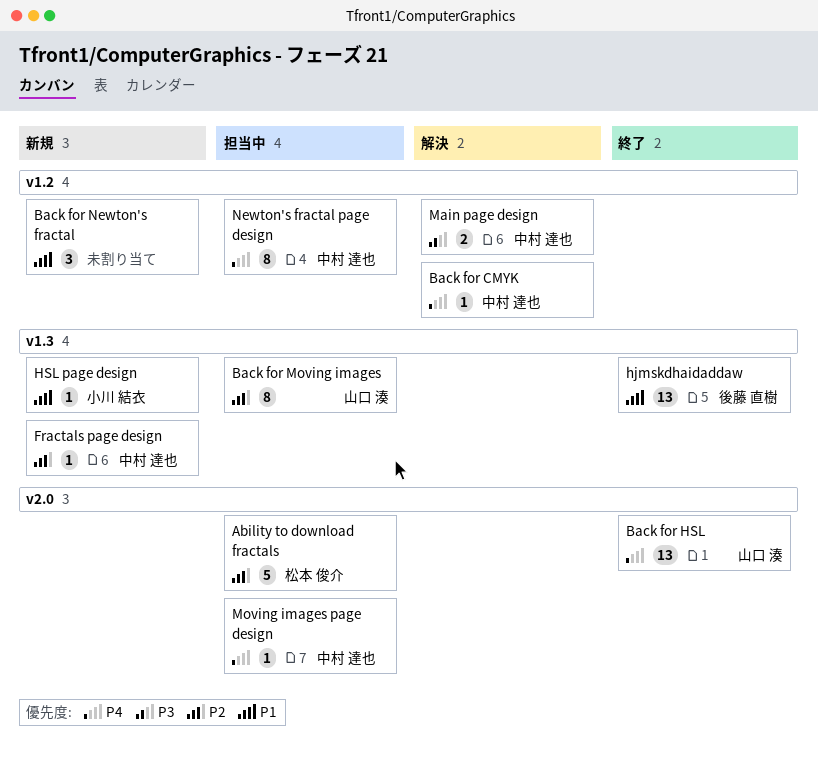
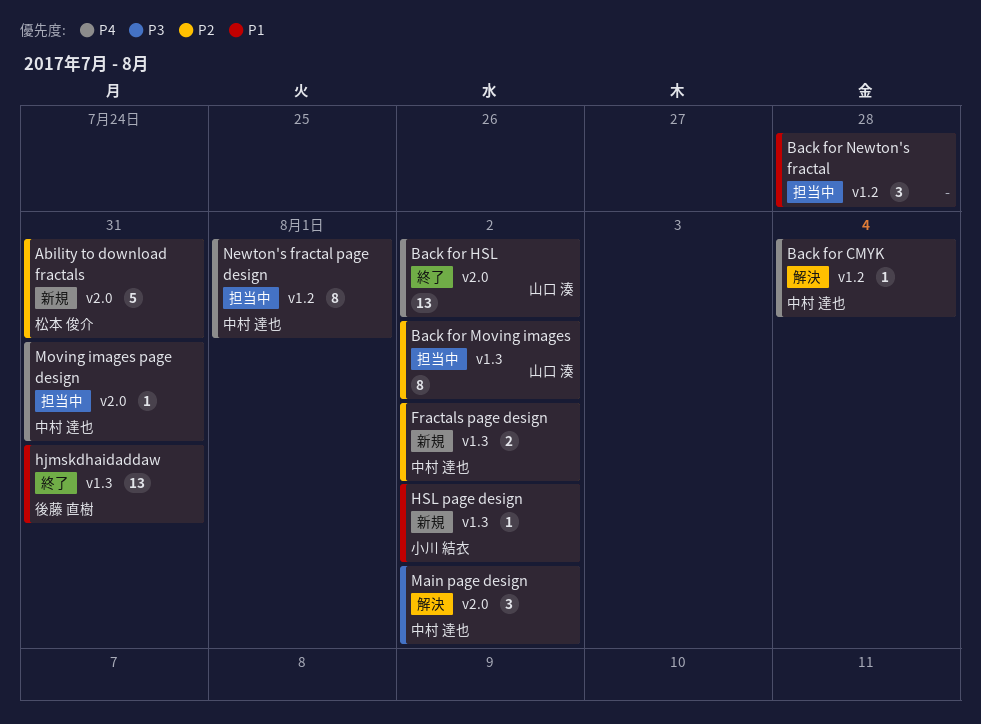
Ability to download fractals, status: 担当中 -> 新規
Back for Newton's fractal, status: 新規 -> 担当中
Fractals page design, estimate: 1 -> 2
Main page design, label: v1.2 -> v2.0
Main page design, estimate: 2 -> 3

